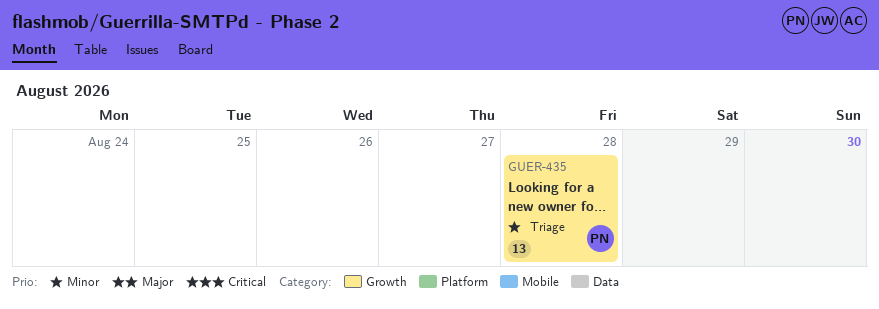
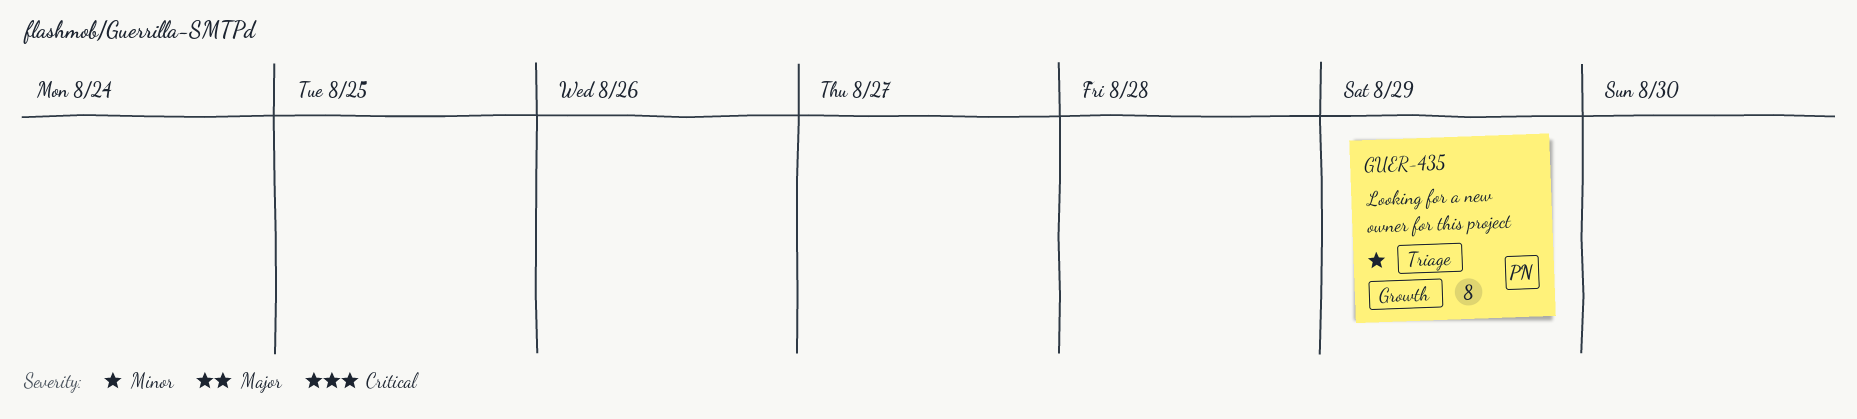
GUER-435, estimate: 13 -> 8
GUER-435, due: Aug 28 -> Aug 29

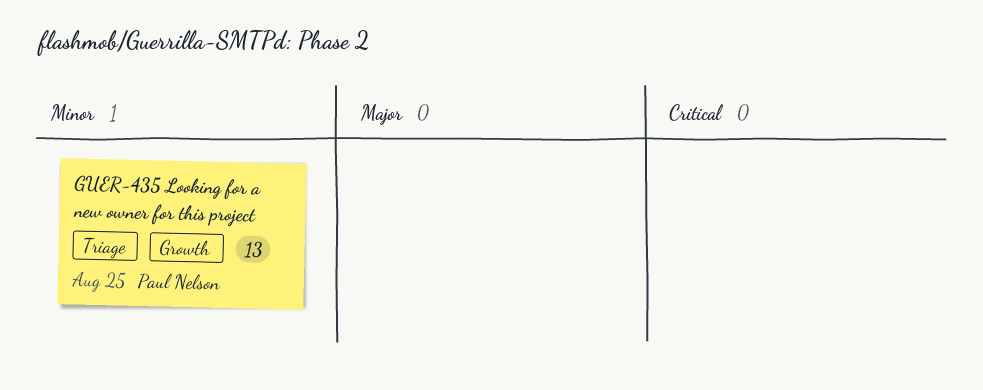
GUER-435, estimate: 8 -> 13
GUER-435, due: Aug 29 -> Aug 25

